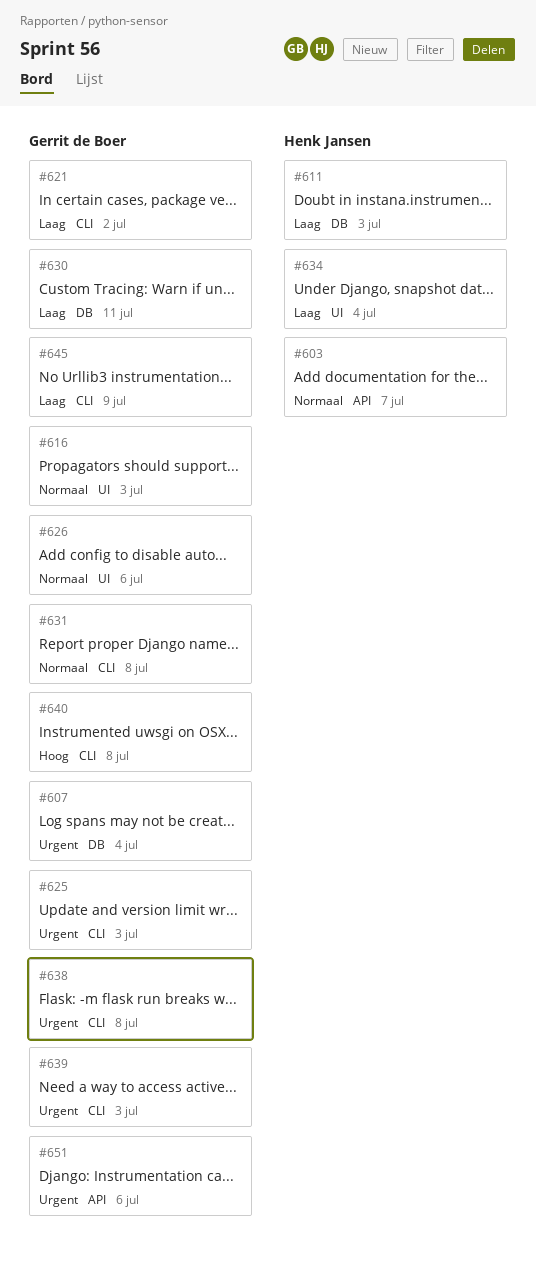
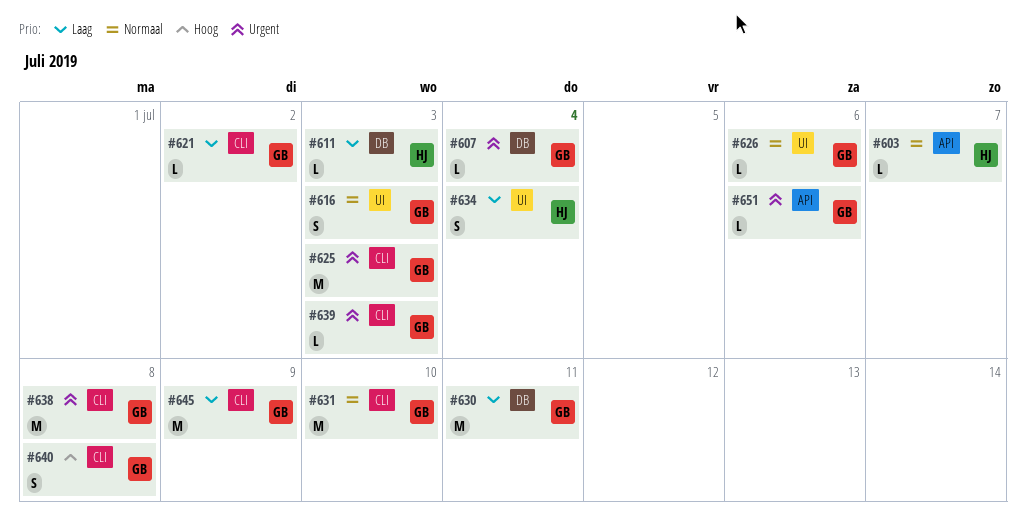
#631, due: Jul 8 -> Jul 10

